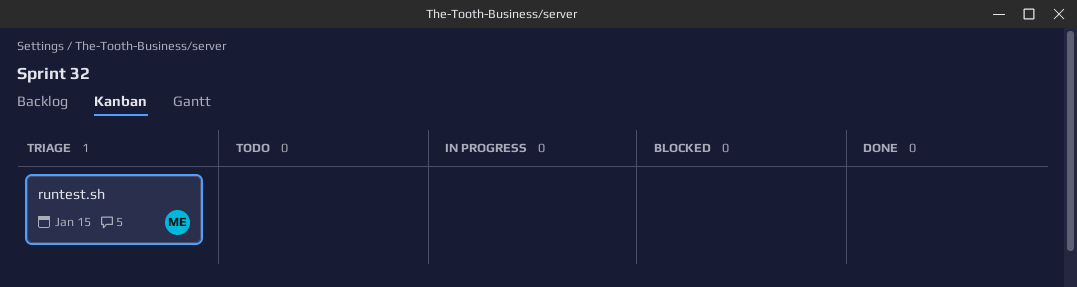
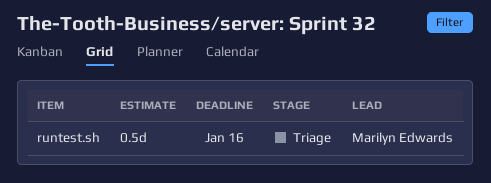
runtest.sh, due: Jan 15 -> Jan 16

